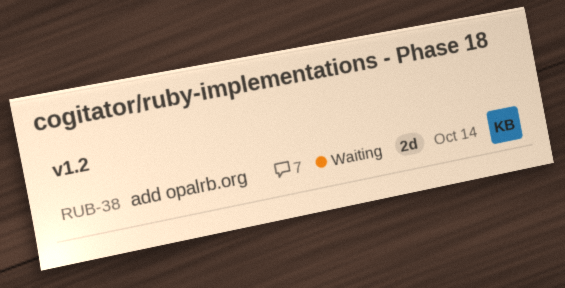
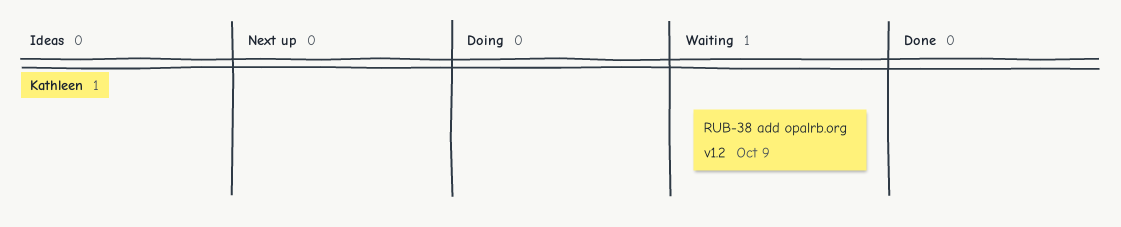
RUB-38, due: Oct 14 -> Oct 9

